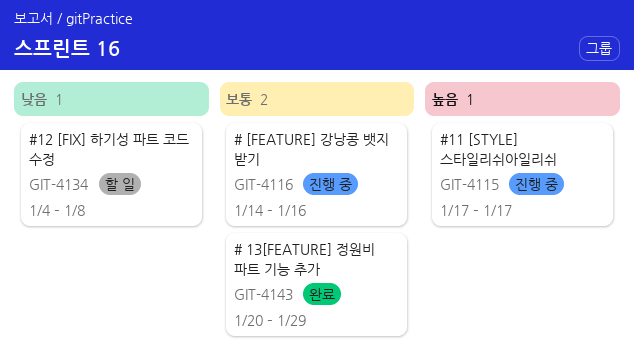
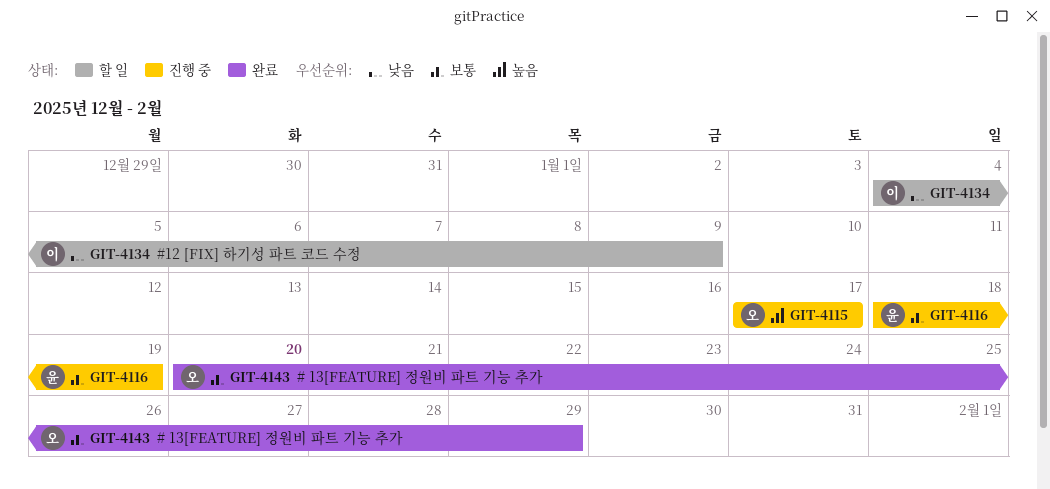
GIT-4116, start: Jan 14 -> Jan 18
GIT-4116, due: Jan 16 -> Jan 19
GIT-4134, due: Jan 8 -> Jan 9

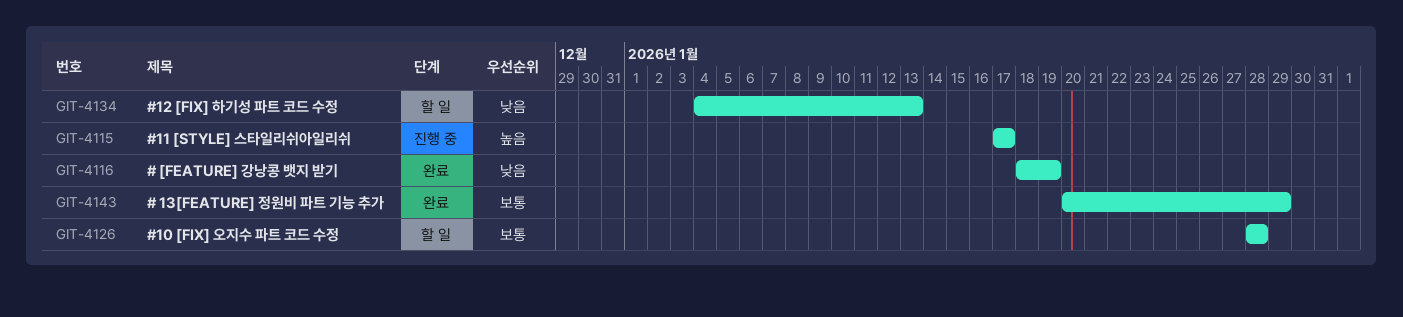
GIT-4116, status: 진행 중 -> 완료
GIT-4116, priority: 보통 -> 낮음
GIT-4126: none -> present
GIT-4134, due: Jan 9 -> Jan 13

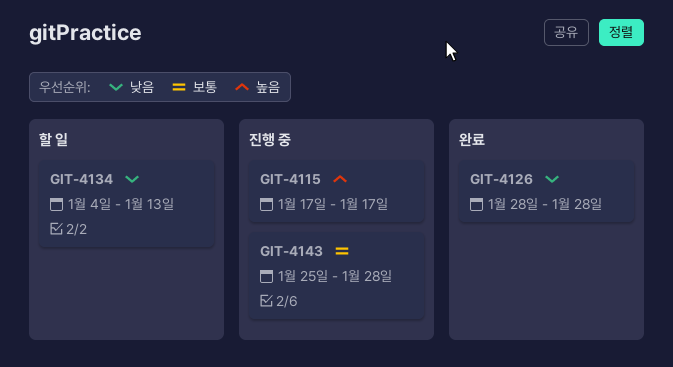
GIT-4116: present -> none
GIT-4126, status: 할 일 -> 완료
GIT-4126, priority: 보통 -> 낮음
GIT-4143, status: 완료 -> 진행 중
GIT-4143, start: Jan 20 -> Jan 25
GIT-4143, due: Jan 29 -> Jan 28

